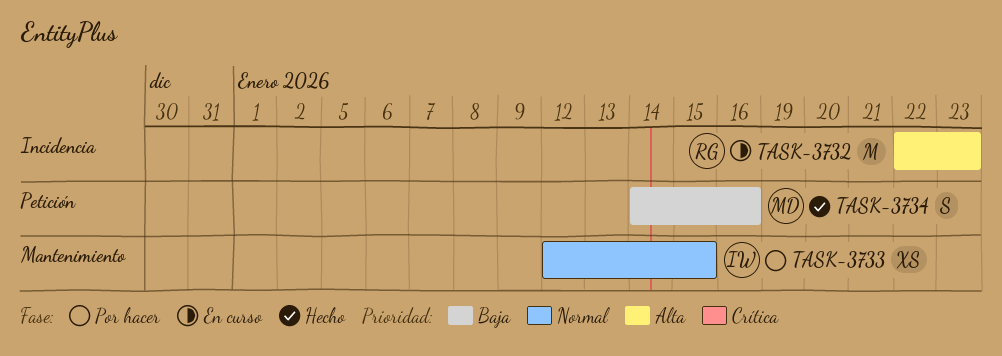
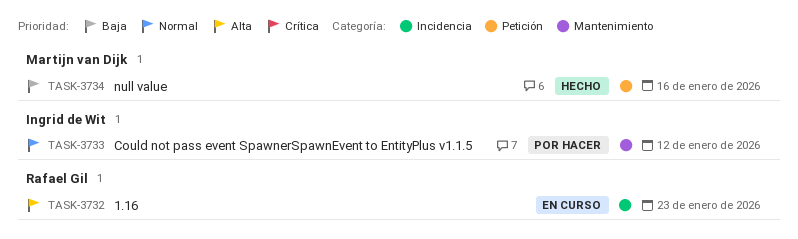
TASK-3733, due: Jan 15 -> Jan 12

